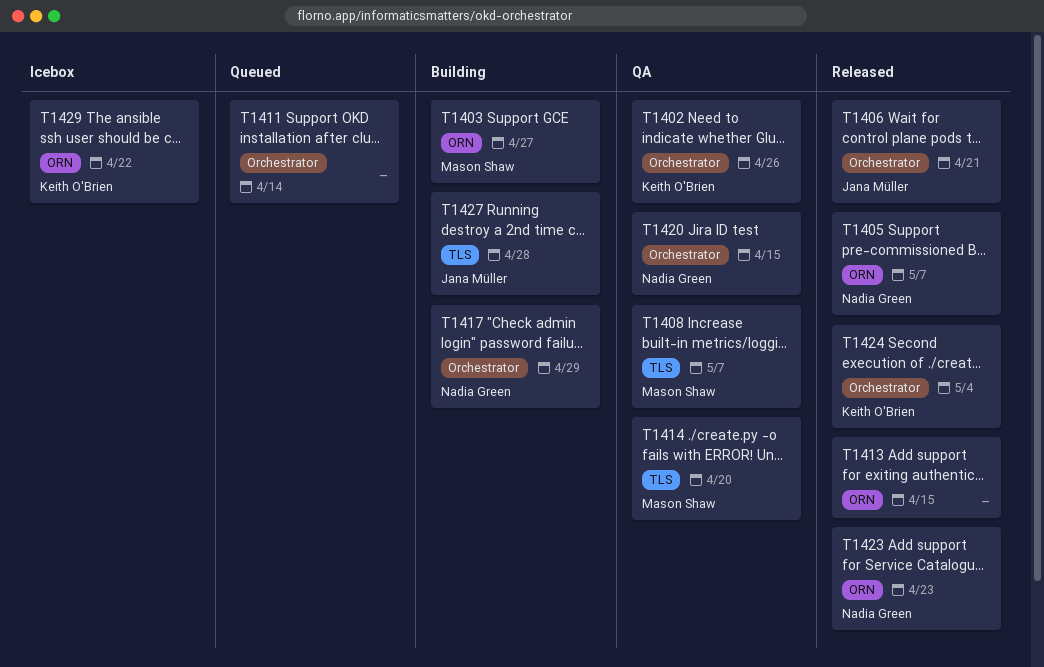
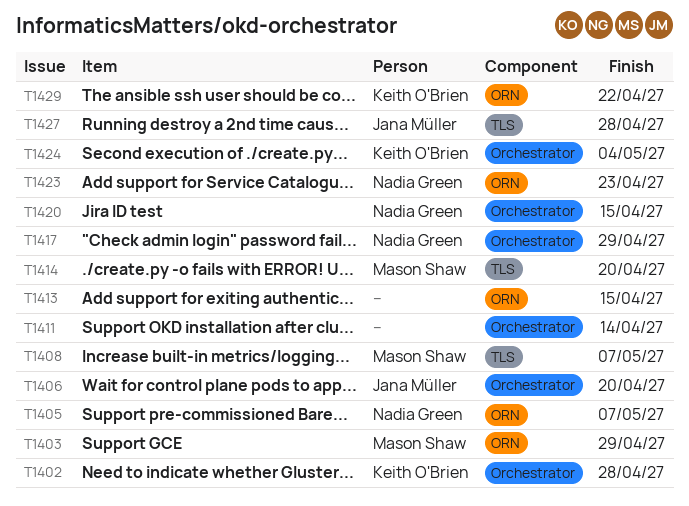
T1402, due: Apr 26 -> Apr 28
T1403, due: Apr 27 -> Apr 29
T1406, due: Apr 21 -> Apr 20

